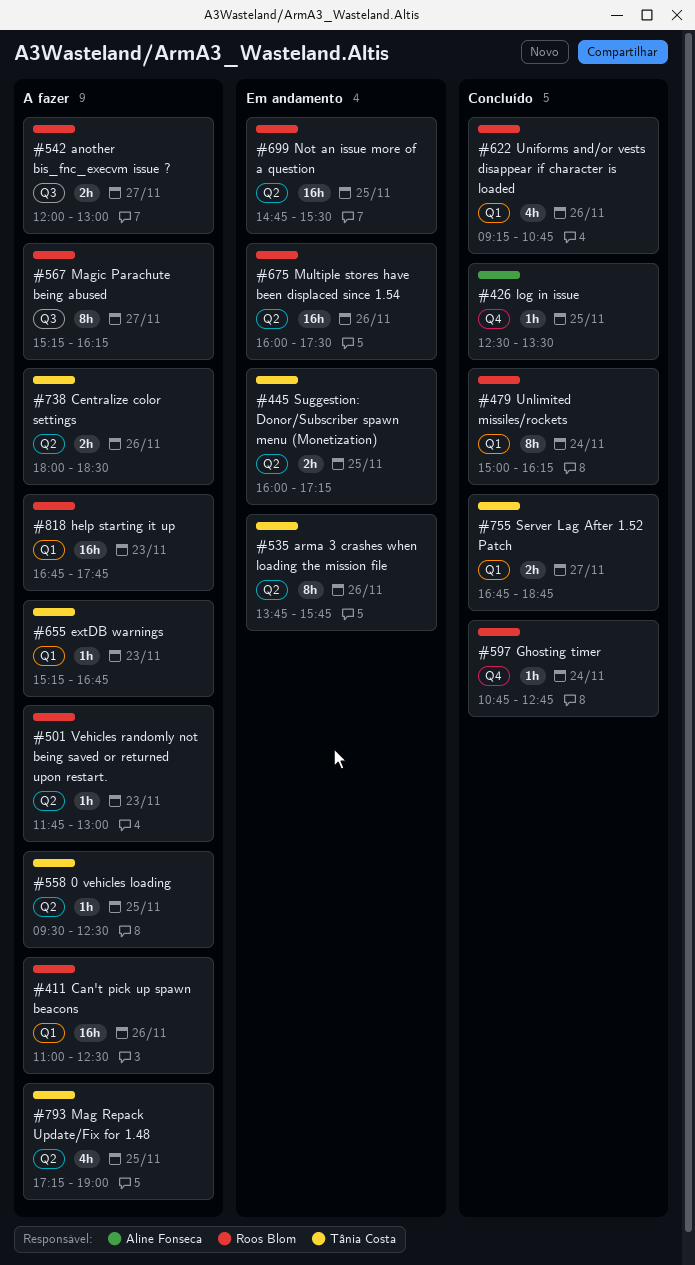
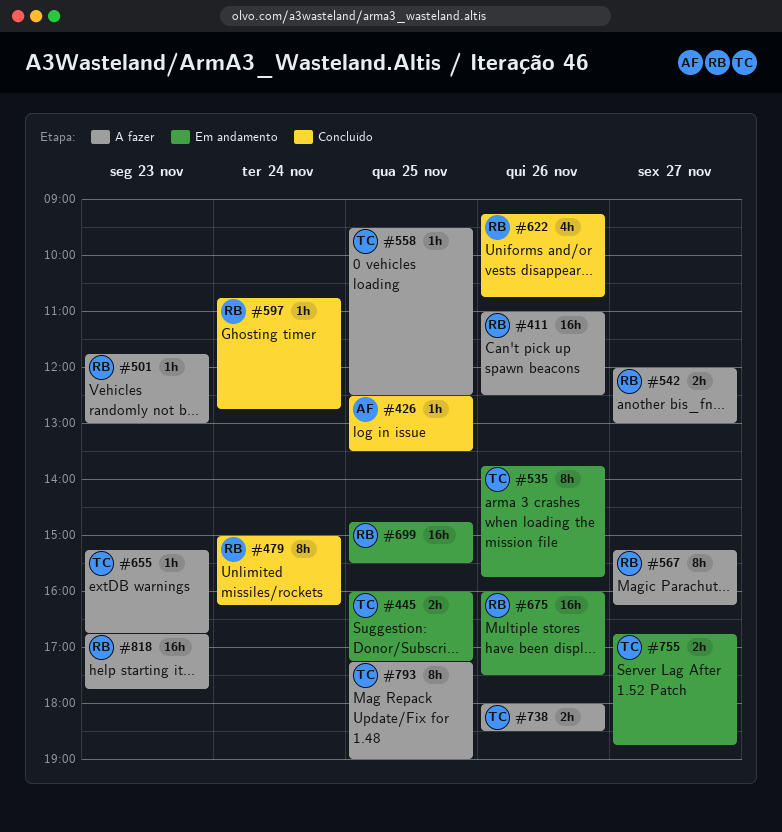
#755, status: Concluído -> Em andamento
#793, estimate: 4h -> 8h

